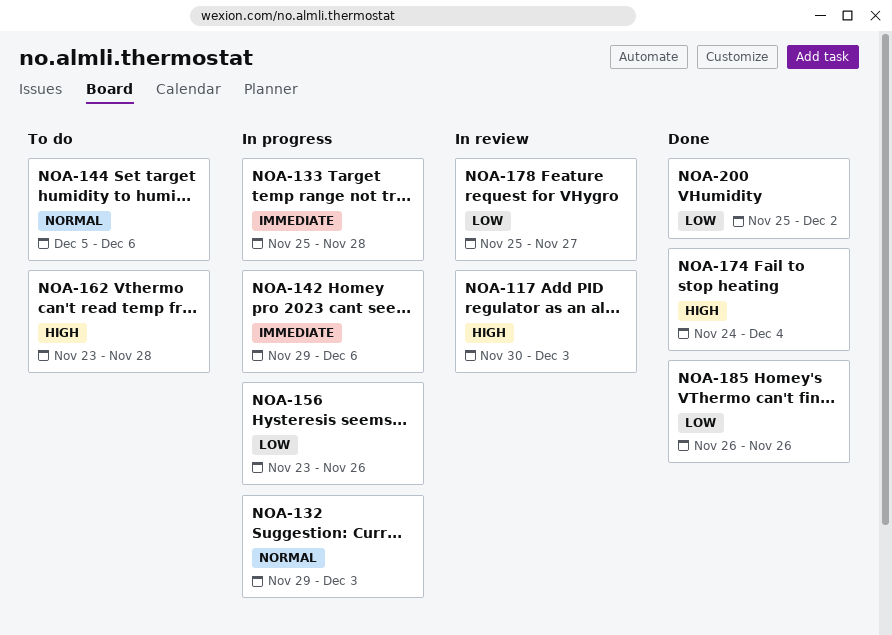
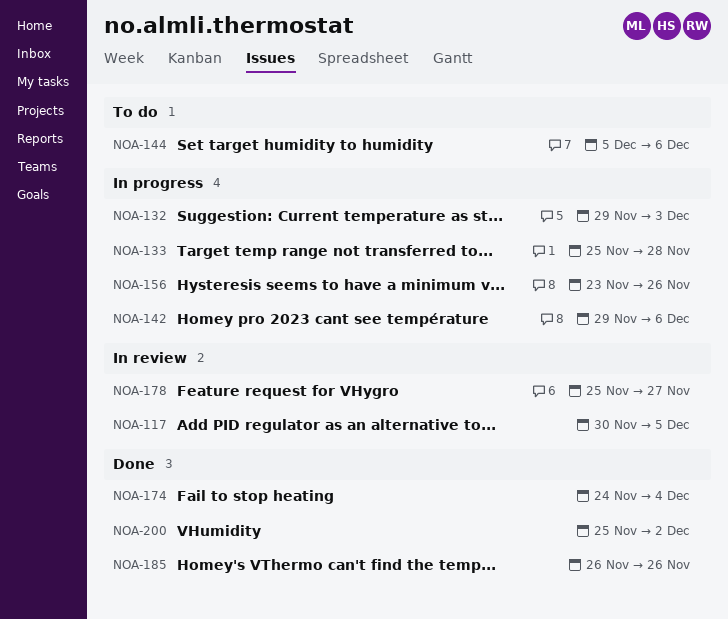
NOA-117, due: Dec 3 -> Dec 5
NOA-162: present -> none

